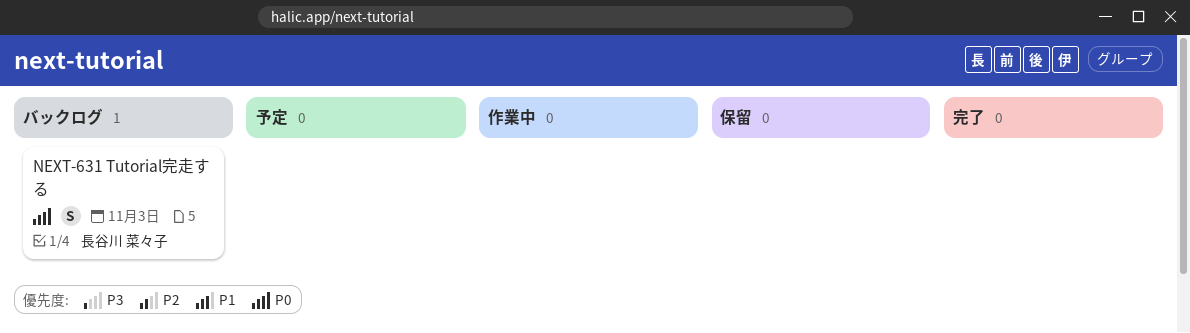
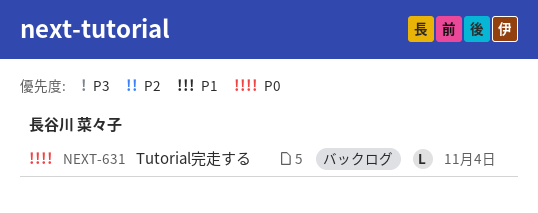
NEXT-631, estimate: S -> L
NEXT-631, due: Nov 3 -> Nov 4

